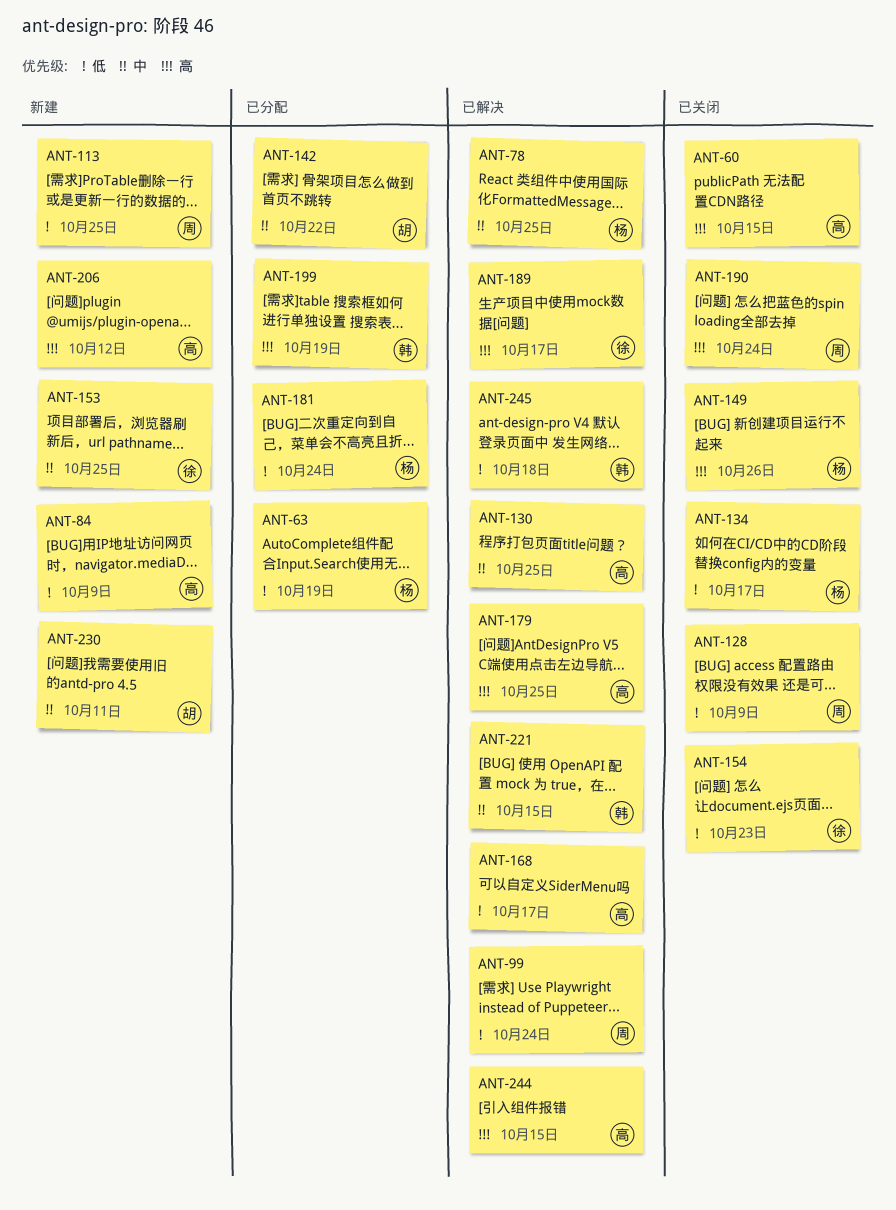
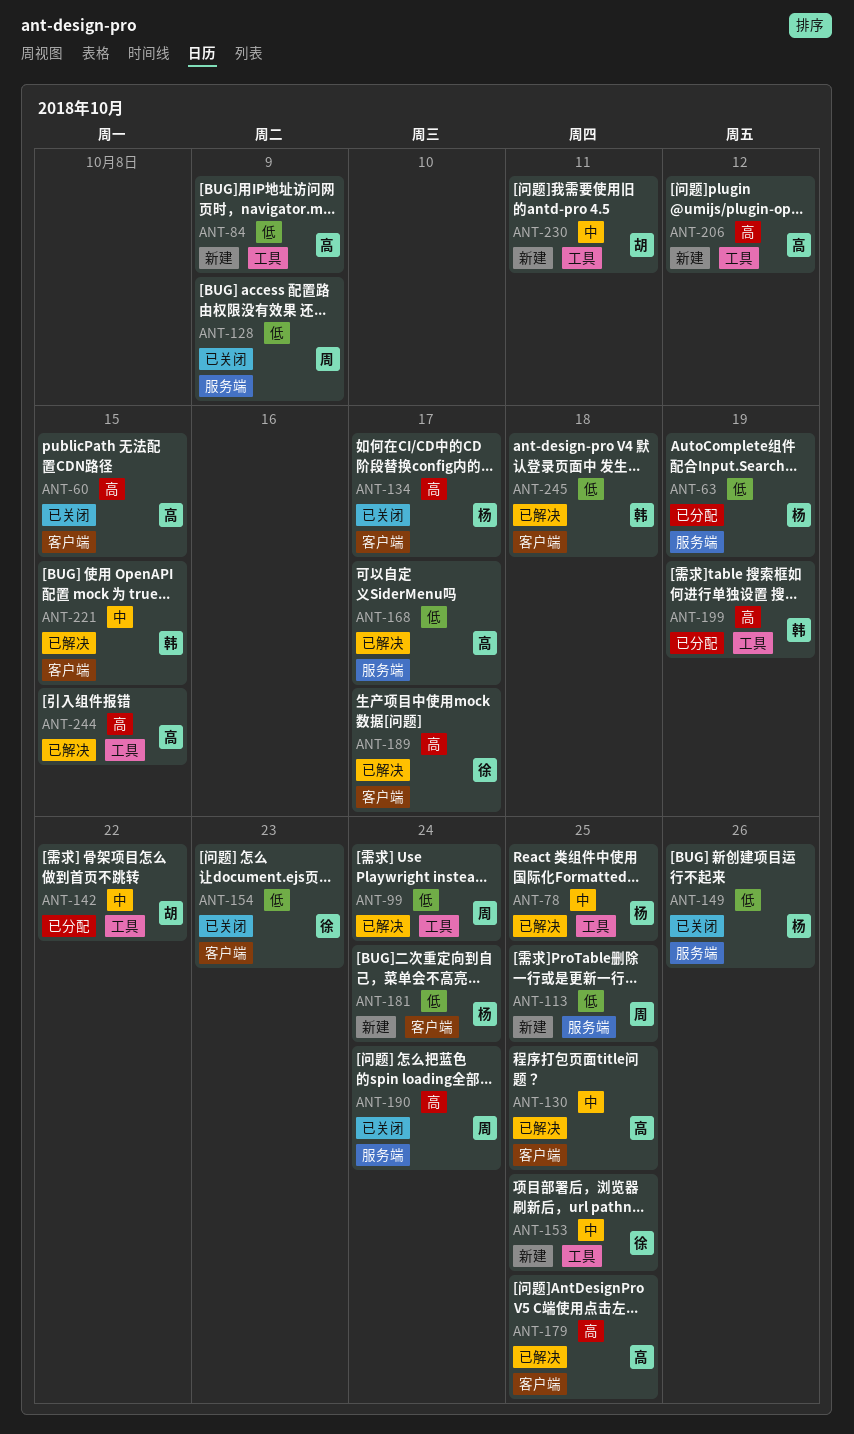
ANT-134, priority: 低 -> 高
ANT-149, priority: 高 -> 低
ANT-181, status: 已分配 -> 新建

